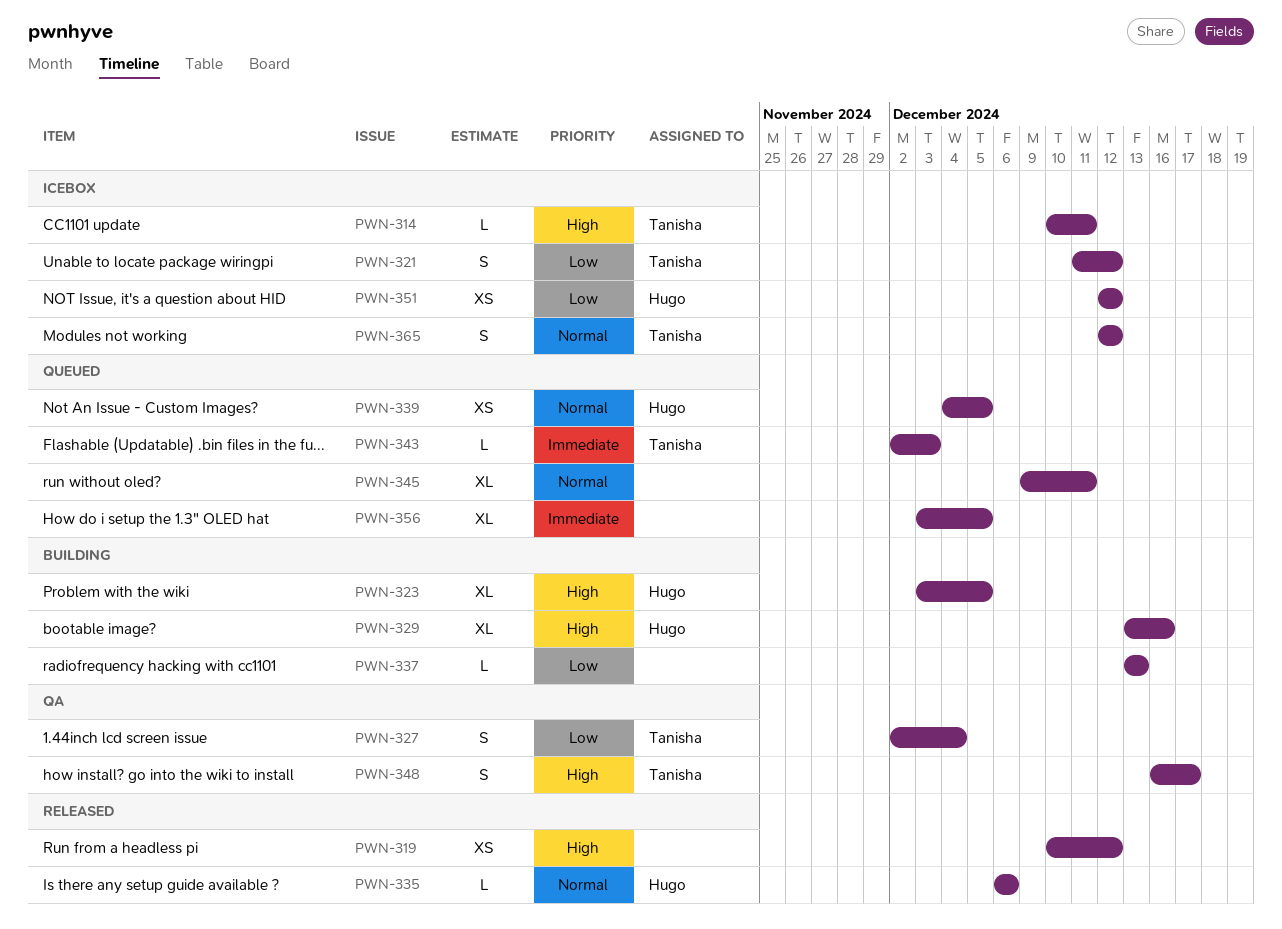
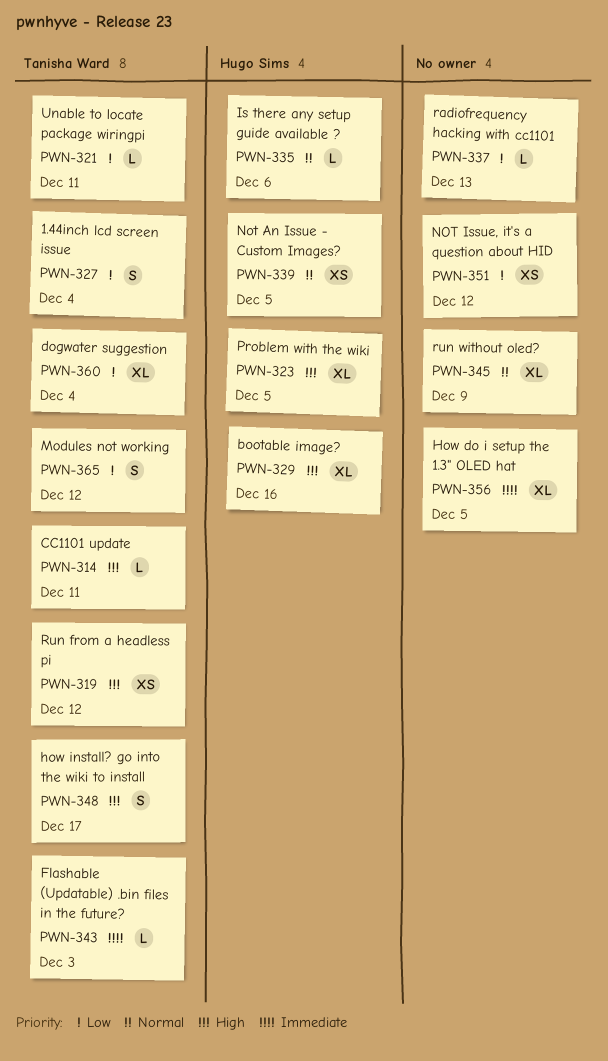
PWN-319, owner: none -> Tanisha Ward
PWN-321, estimate: S -> L
PWN-321, due: Dec 12 -> Dec 11
PWN-345, due: Dec 11 -> Dec 9
PWN-351, owner: Hugo Sims -> none
PWN-360: none -> present
PWN-365, priority: Normal -> Low

